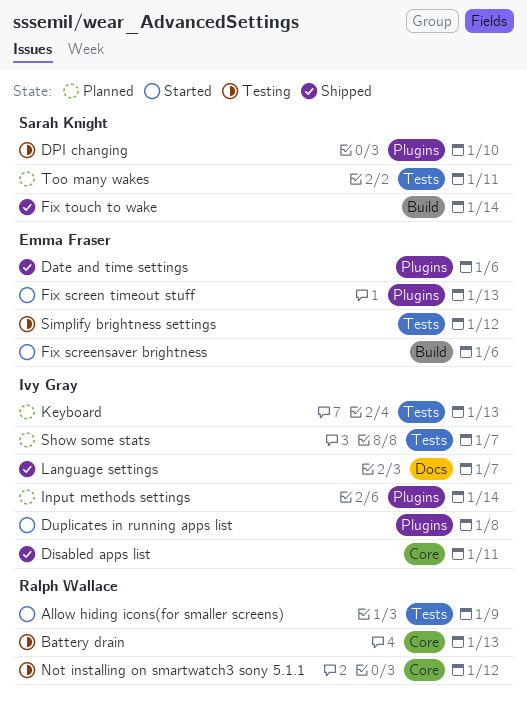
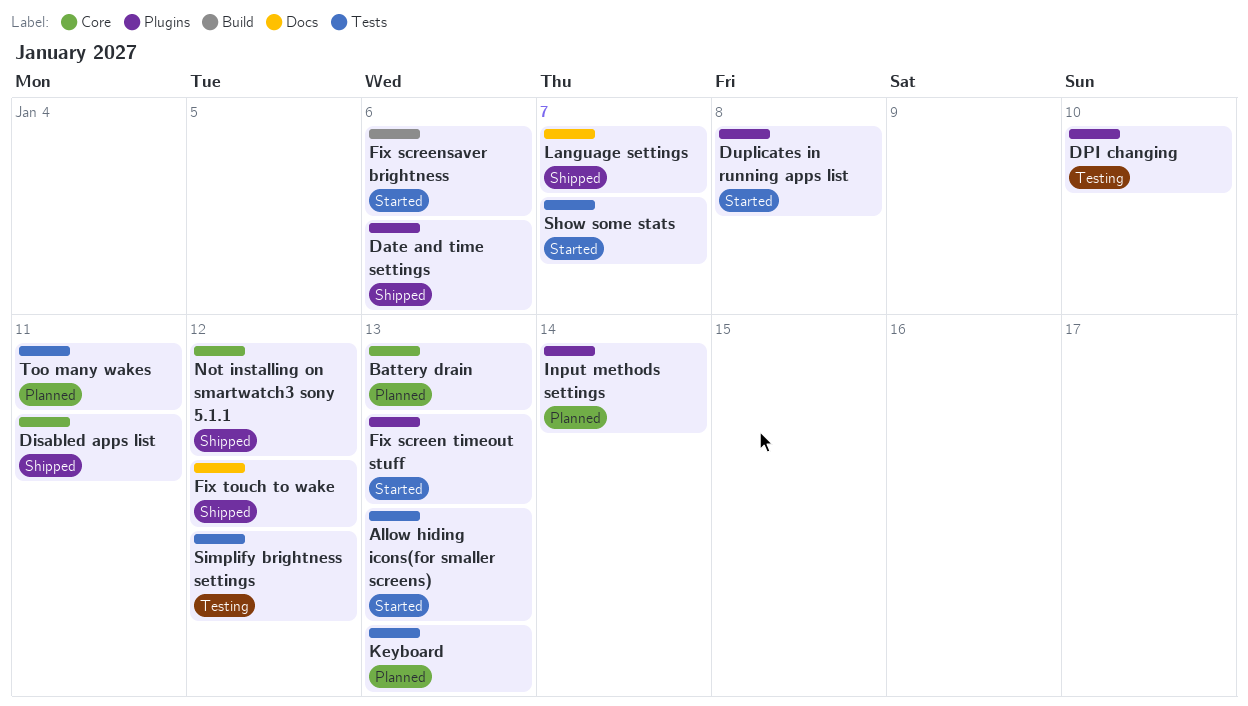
Allow hiding icons(for smaller screens), due: Jan 9 -> Jan 13
Battery drain, status: Testing -> Planned
Fix touch to wake, label: Build -> Docs
Fix touch to wake, due: Jan 14 -> Jan 12
Not installing on smartwatch3 sony 5.1.1, status: Testing -> Shipped
Show some stats, status: Planned -> Started

